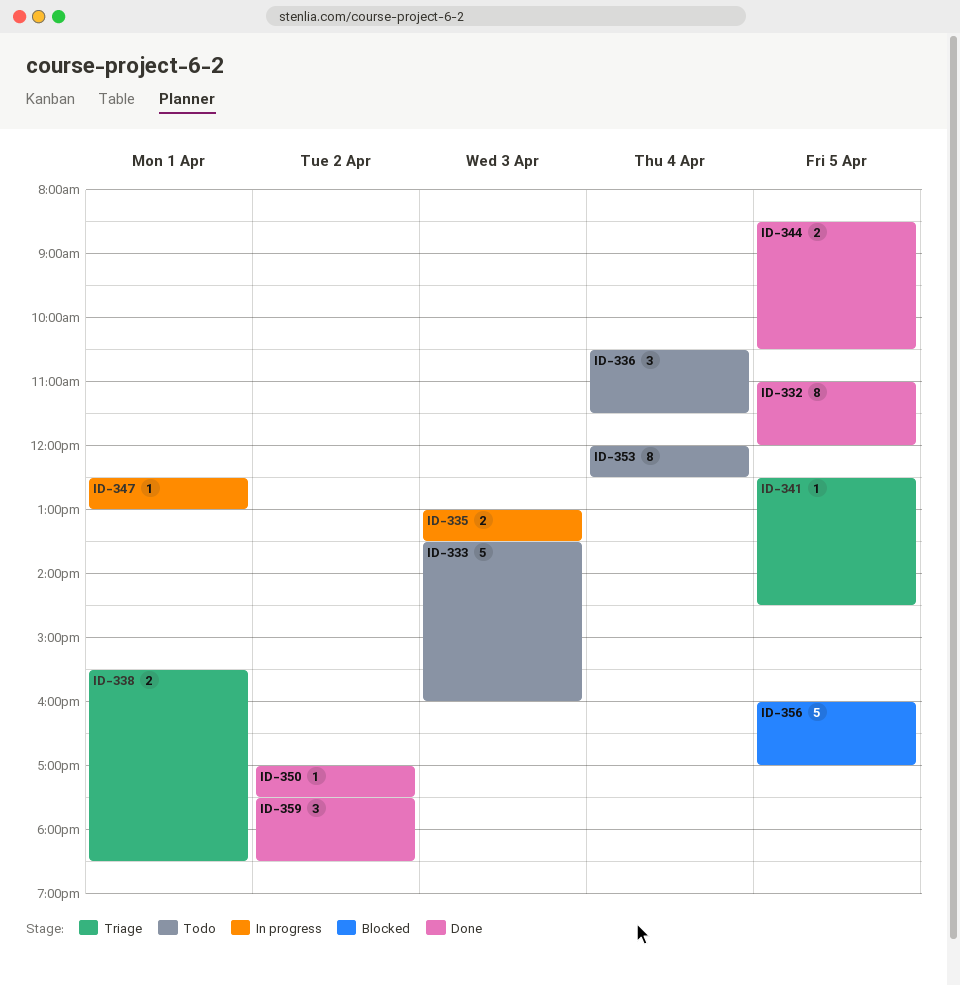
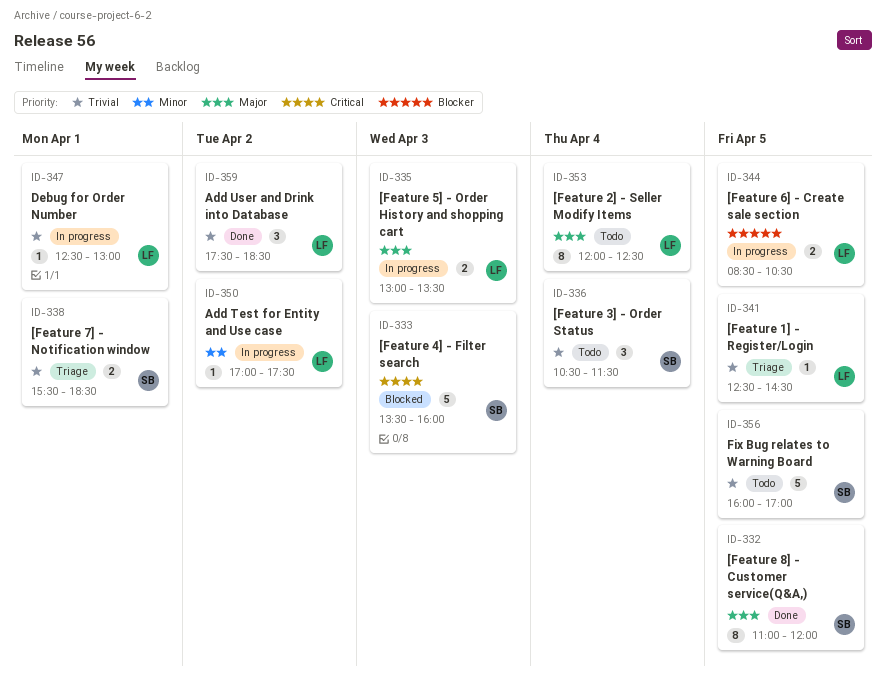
ID-333, status: Todo -> Blocked
ID-344, status: Done -> In progress
ID-350, status: Done -> In progress
ID-356, status: Blocked -> Todo

